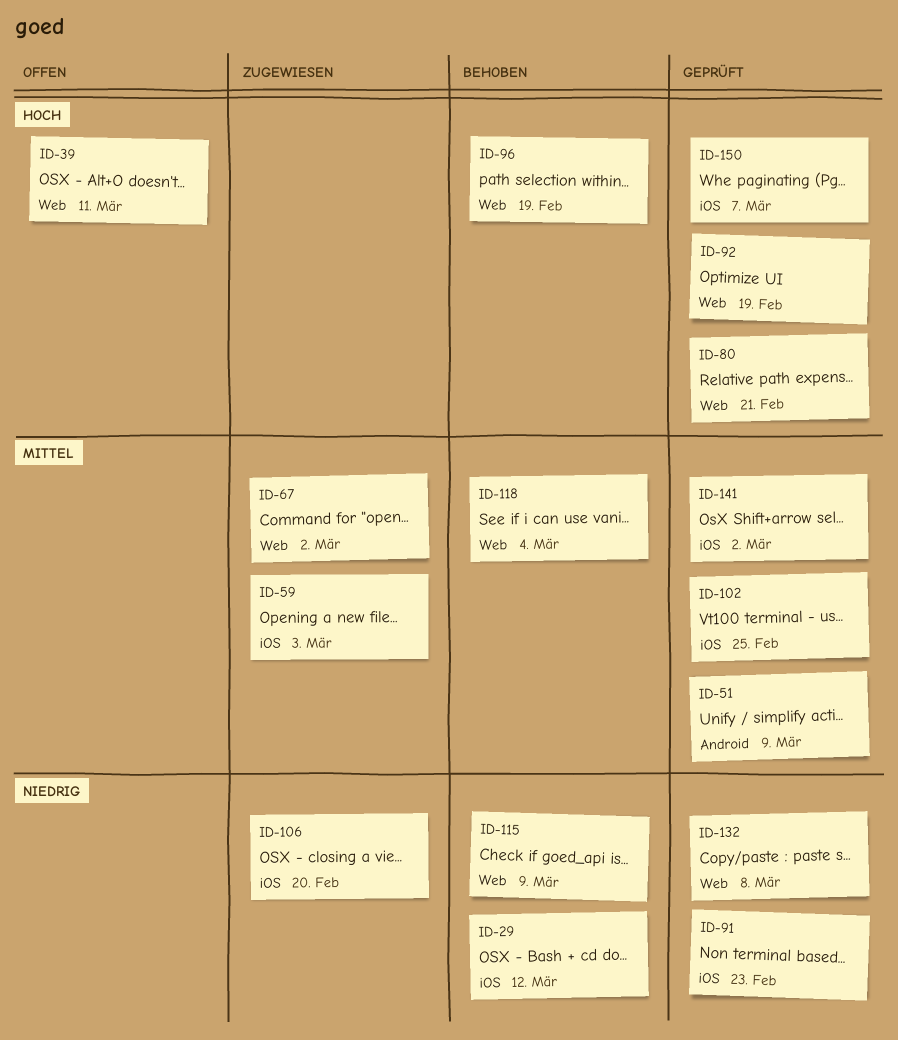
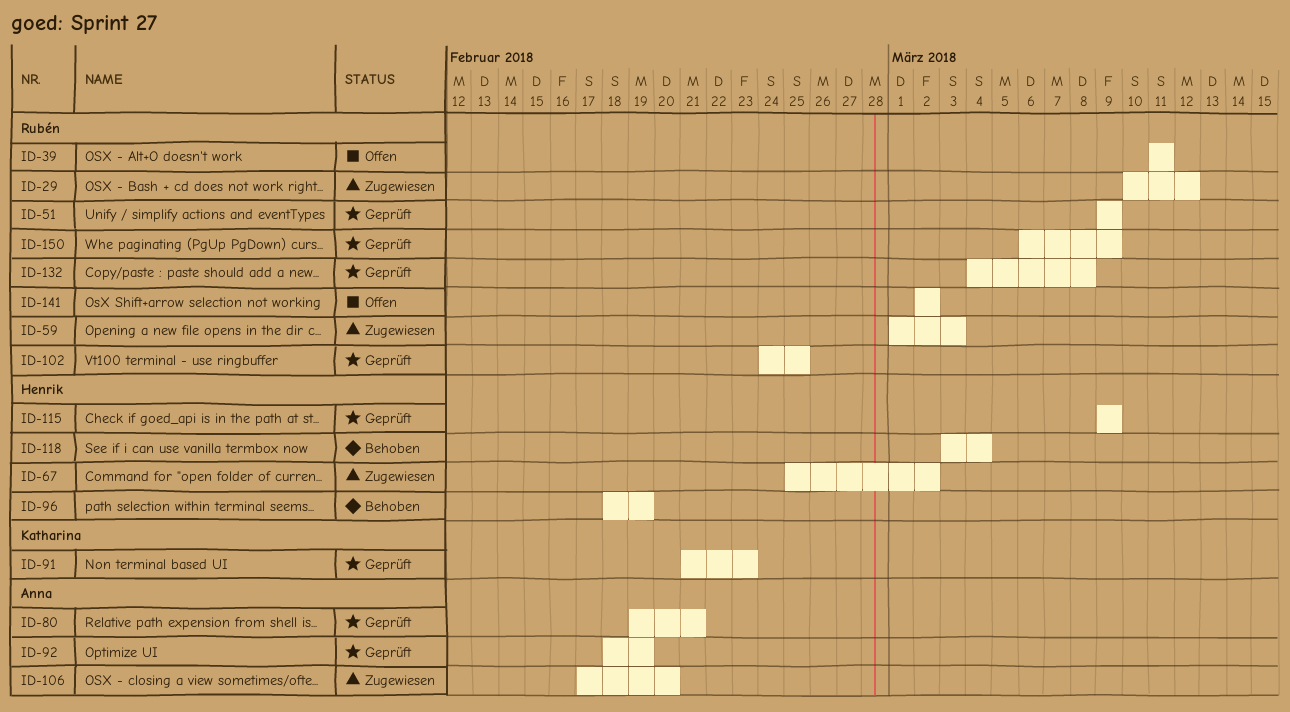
ID-29, status: Behoben -> Zugewiesen
ID-115, status: Behoben -> Geprüft
ID-141, status: Geprüft -> Offen
ID-150, due: Mar 7 -> Mar 9

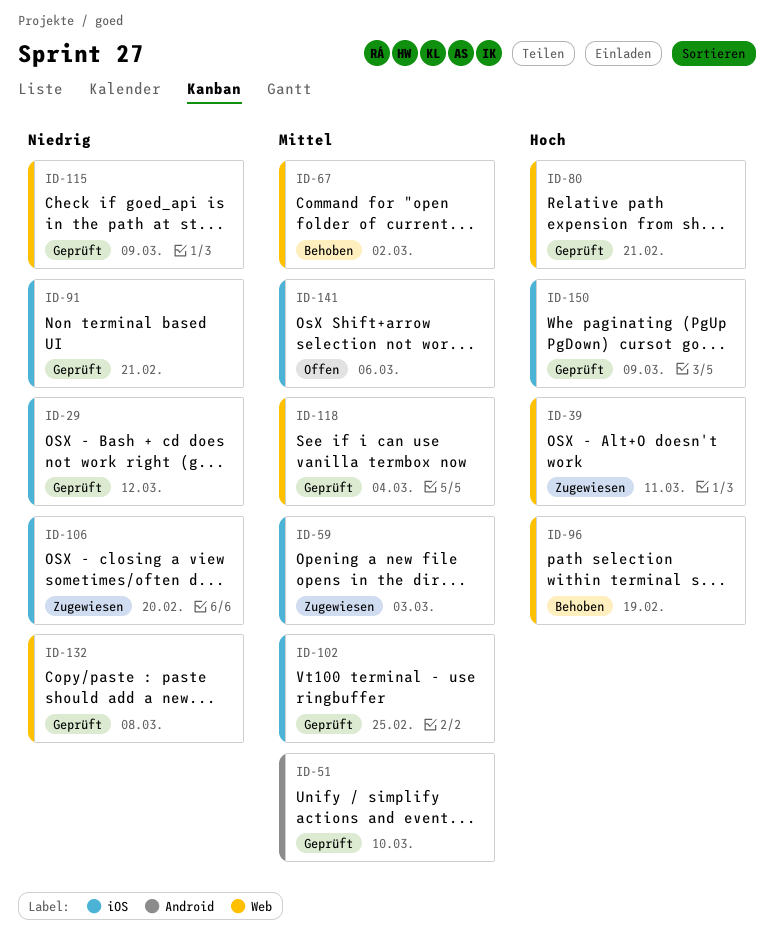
ID-29, status: Zugewiesen -> Geprüft
ID-39, status: Offen -> Zugewiesen
ID-51, due: Mar 9 -> Mar 10
ID-67, status: Zugewiesen -> Behoben
ID-91, due: Feb 23 -> Feb 21
ID-92: present -> none
ID-118, status: Behoben -> Geprüft
ID-141, due: Mar 2 -> Mar 6

